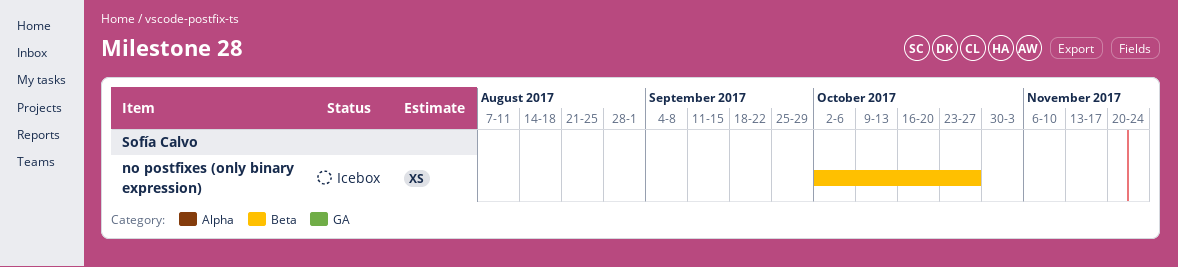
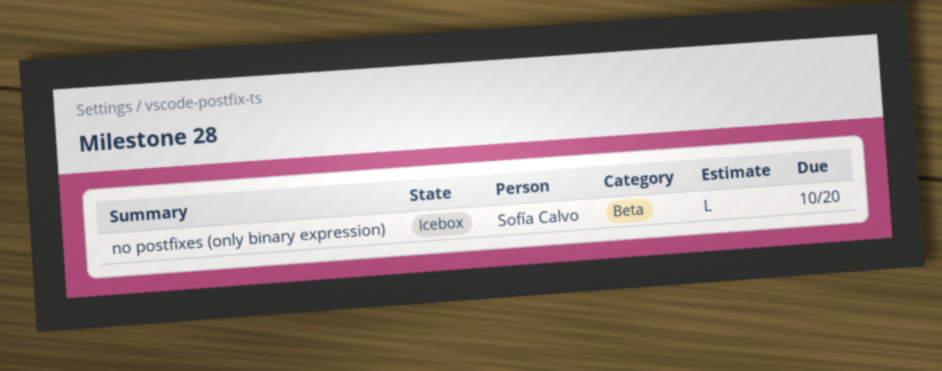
no postfixes (only binary expression), estimate: XS -> L
no postfixes (only binary expression), due: Oct 27 -> Oct 20

